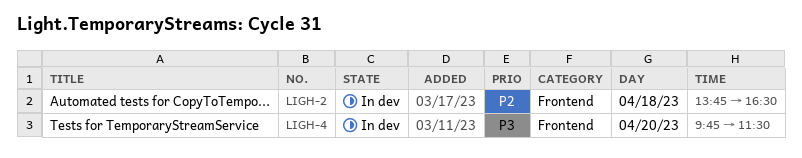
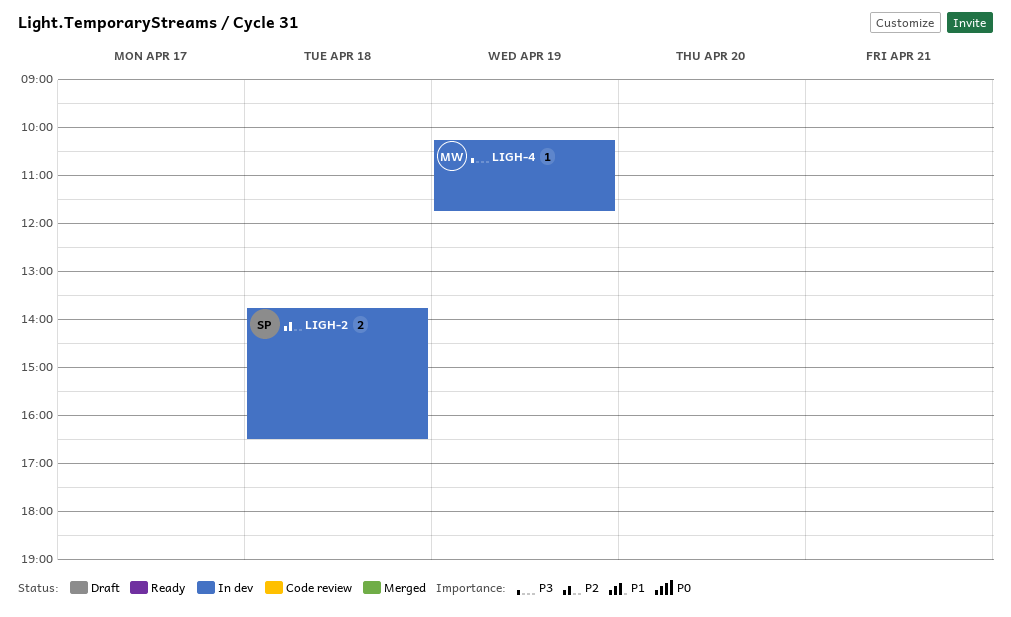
LIGH-4, day: Apr 20 -> Apr 19
LIGH-4, begins: 09:45 -> 10:15
LIGH-4, ends: 11:30 -> 11:45

